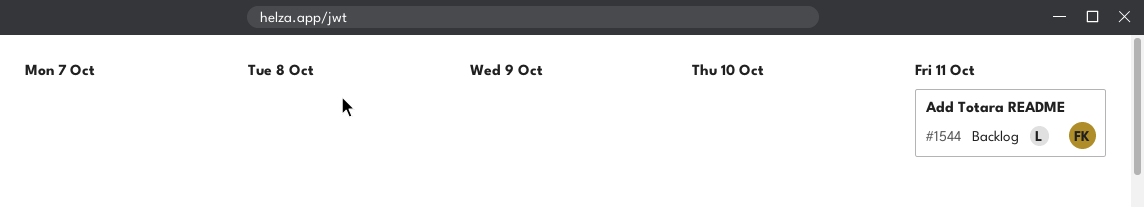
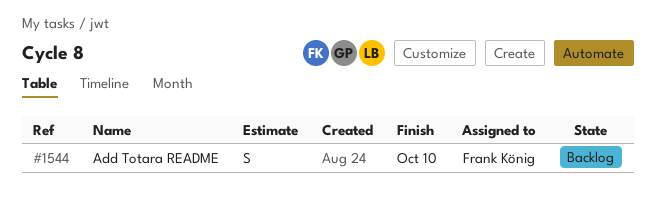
#1544, estimate: L -> S
#1544, due: Oct 11 -> Oct 10

